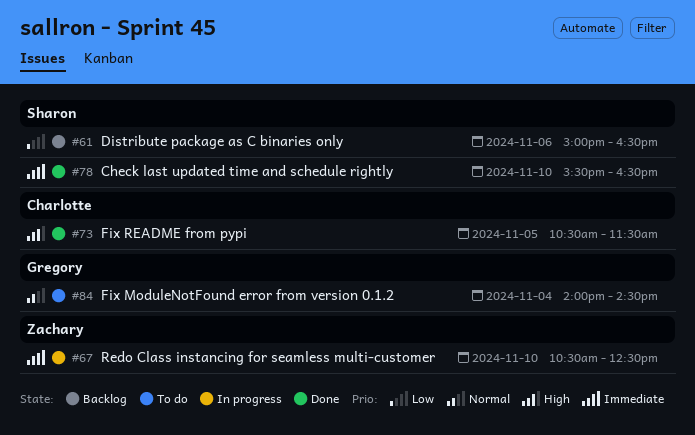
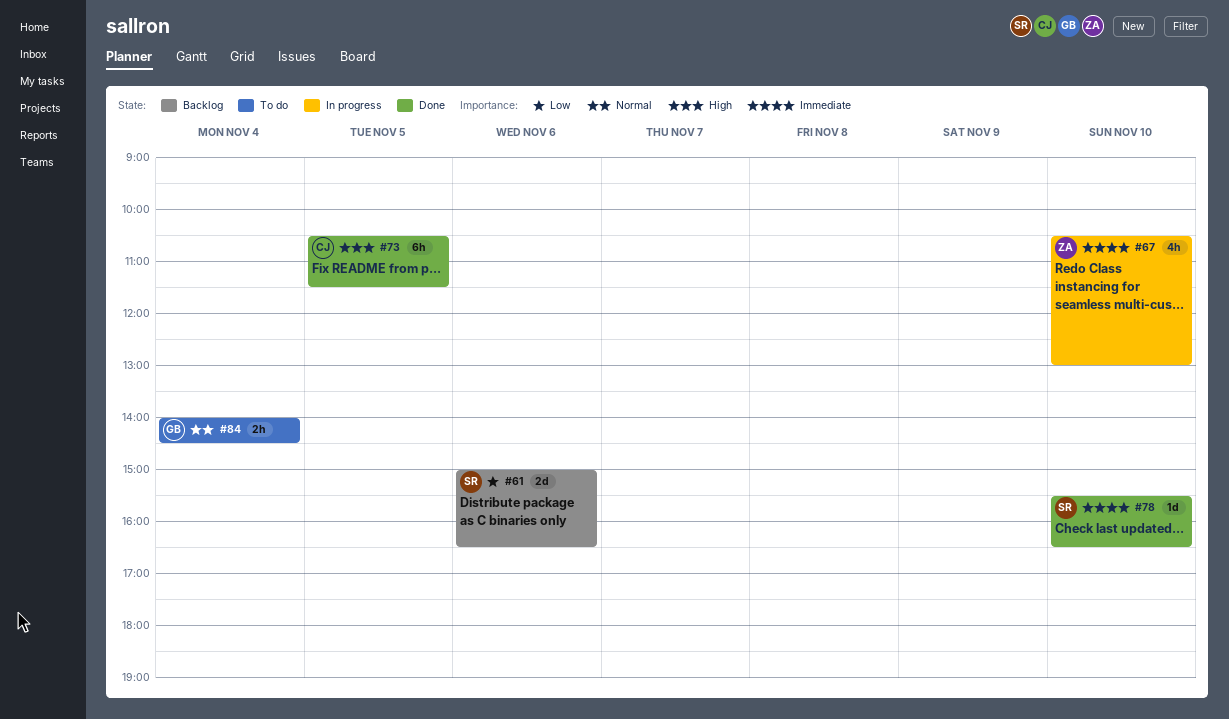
#67, ends: 12:30 -> 13:00

